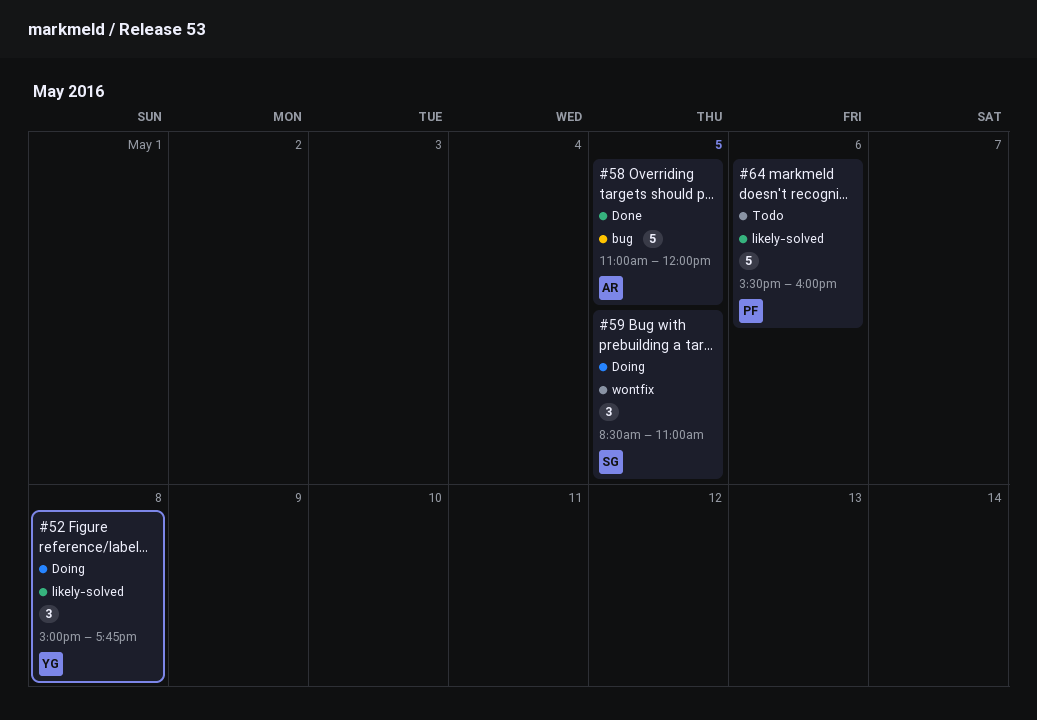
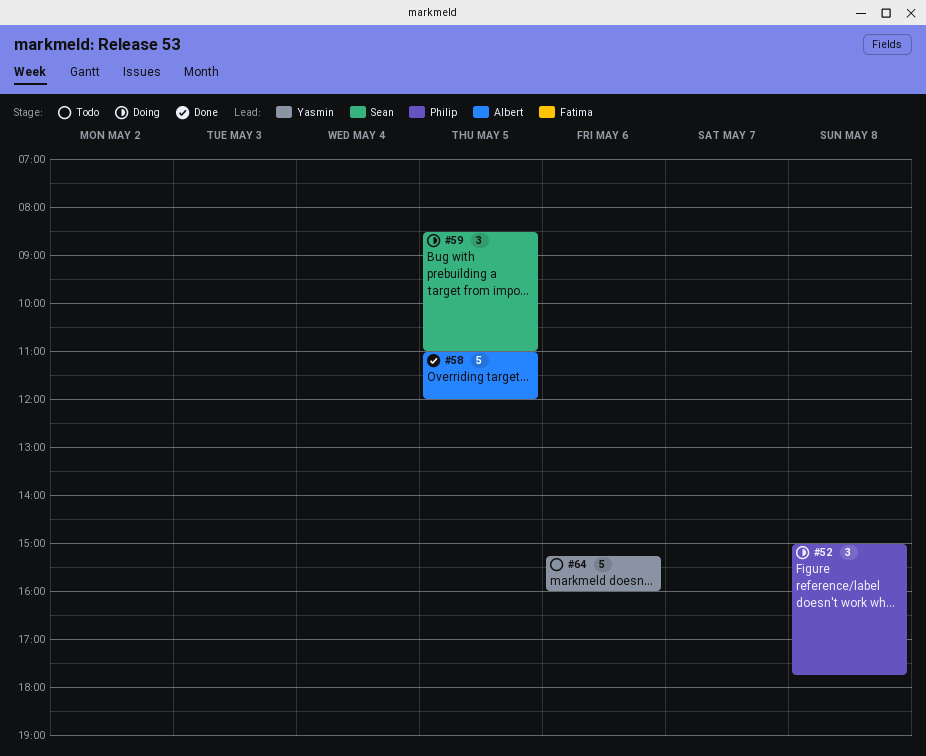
#52, owner: Yasmin -> Philip
#64, owner: Philip -> Yasmin
#64, begins: 15:30 -> 15:15

